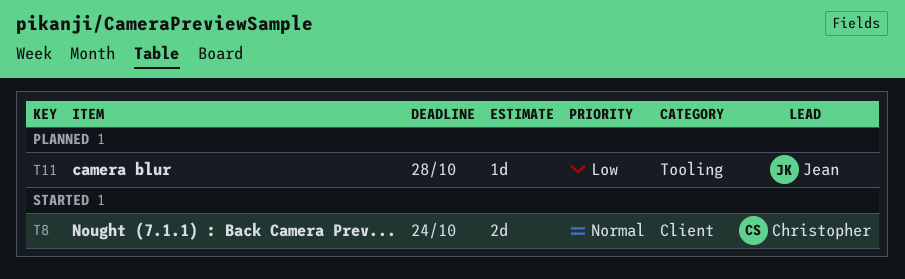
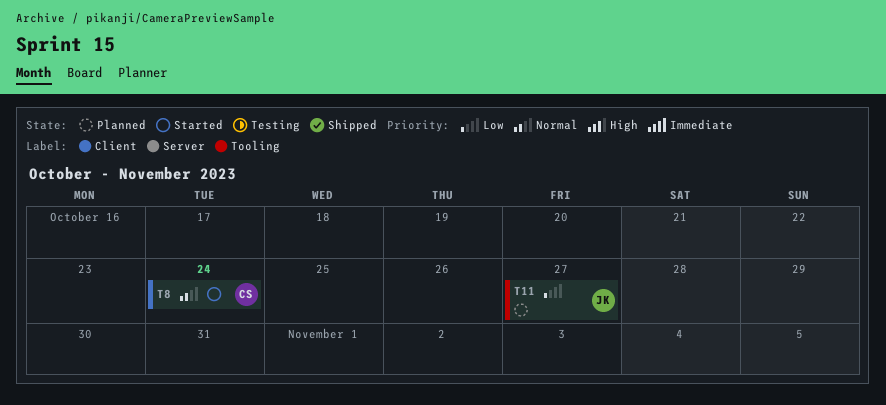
T11, due: Oct 28 -> Oct 27

